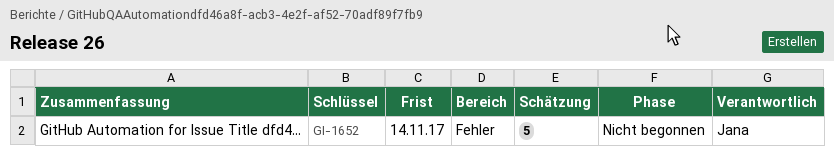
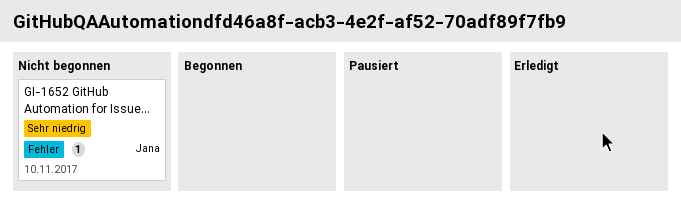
GI-1652, estimate: 5 -> 1
GI-1652, due: Nov 14 -> Nov 10

